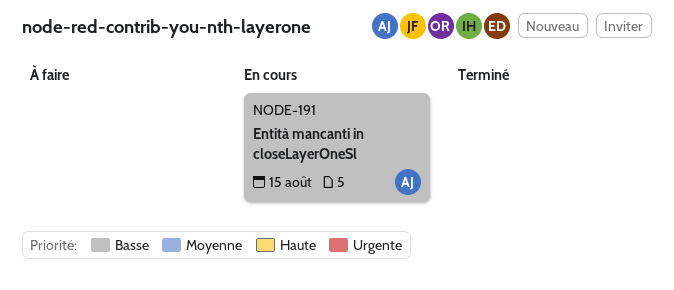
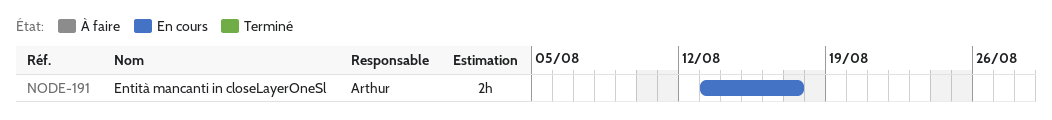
NODE-191, due: Aug 15 -> Aug 17

